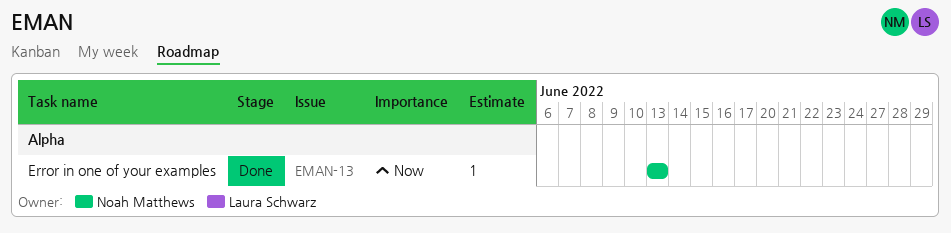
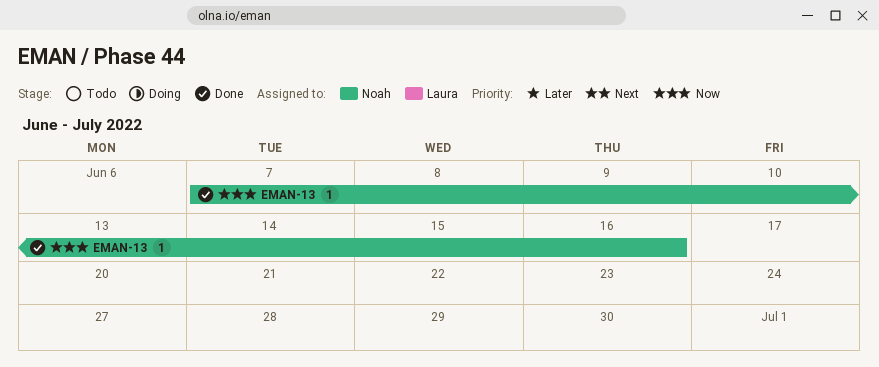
EMAN-13, start: Jun 13 -> Jun 7
EMAN-13, due: Jun 13 -> Jun 16

